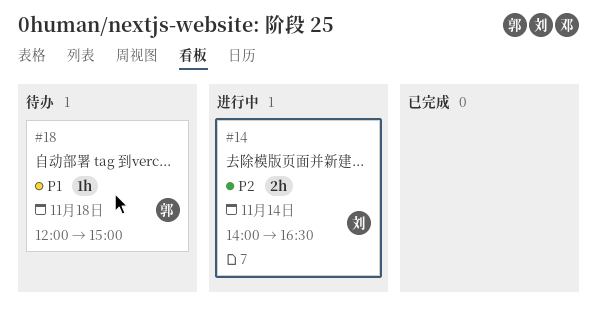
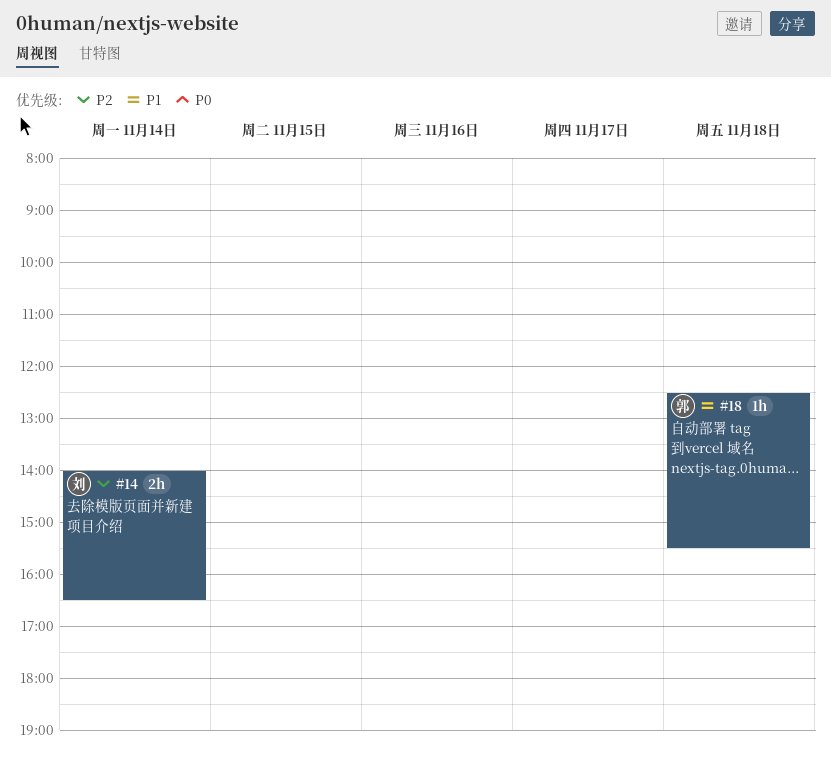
#18, begins: 12:00 -> 12:30
#18, ends: 15:00 -> 15:30

